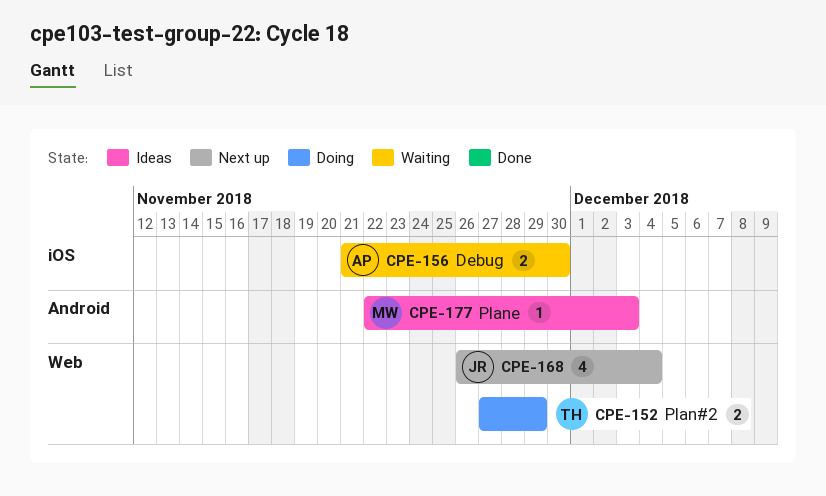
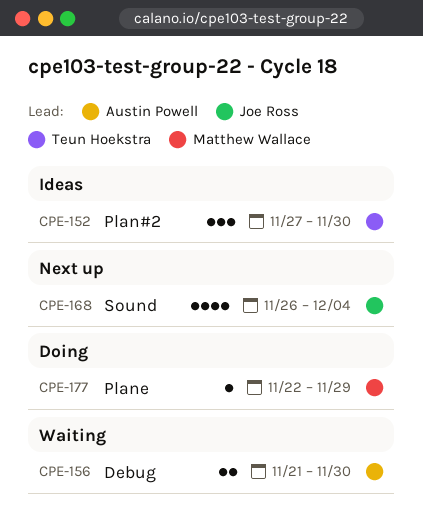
CPE-152, status: Doing -> Ideas
CPE-152, estimate: 2 -> 3
CPE-152, due: Nov 29 -> Nov 30
CPE-177, status: Ideas -> Doing
CPE-177, due: Dec 3 -> Nov 29

